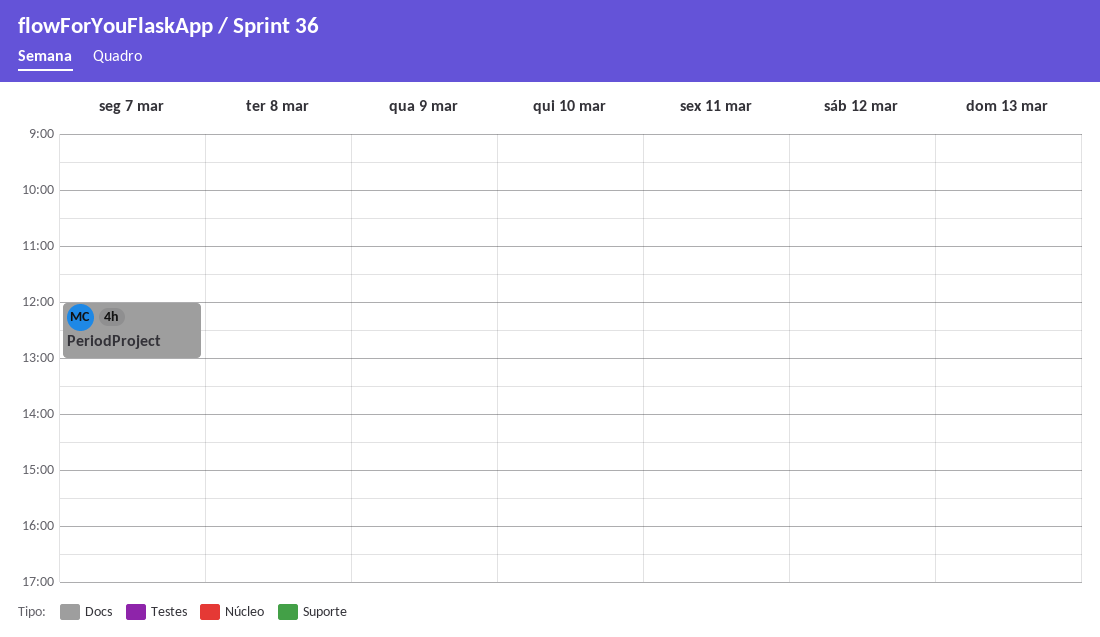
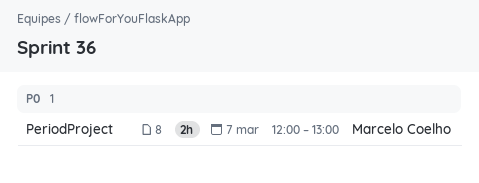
PeriodProject, estimate: 4h -> 2h

